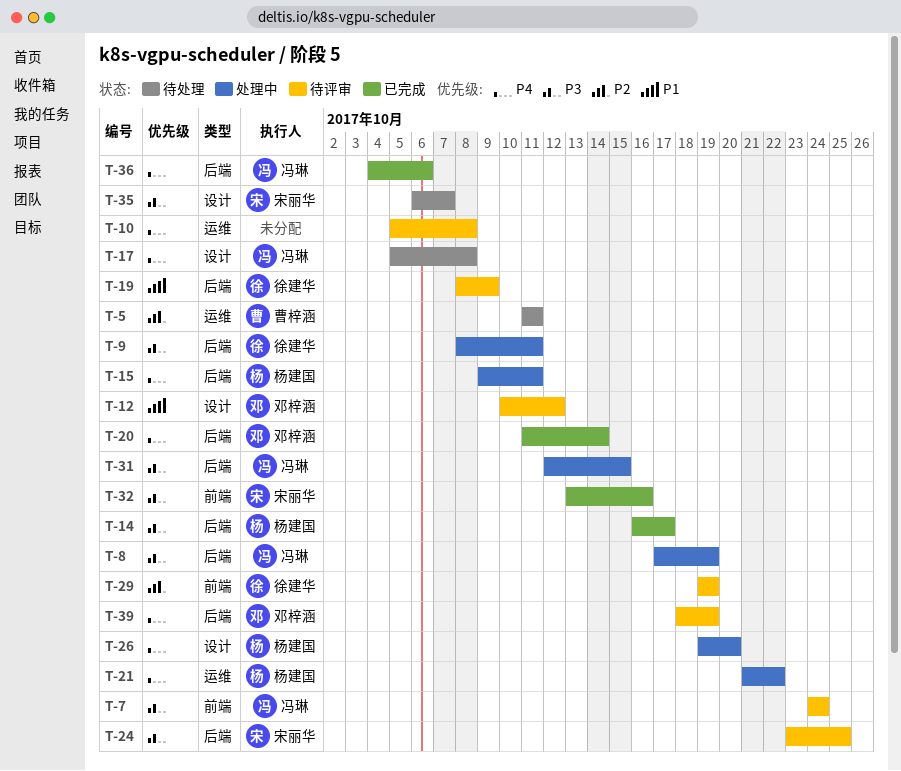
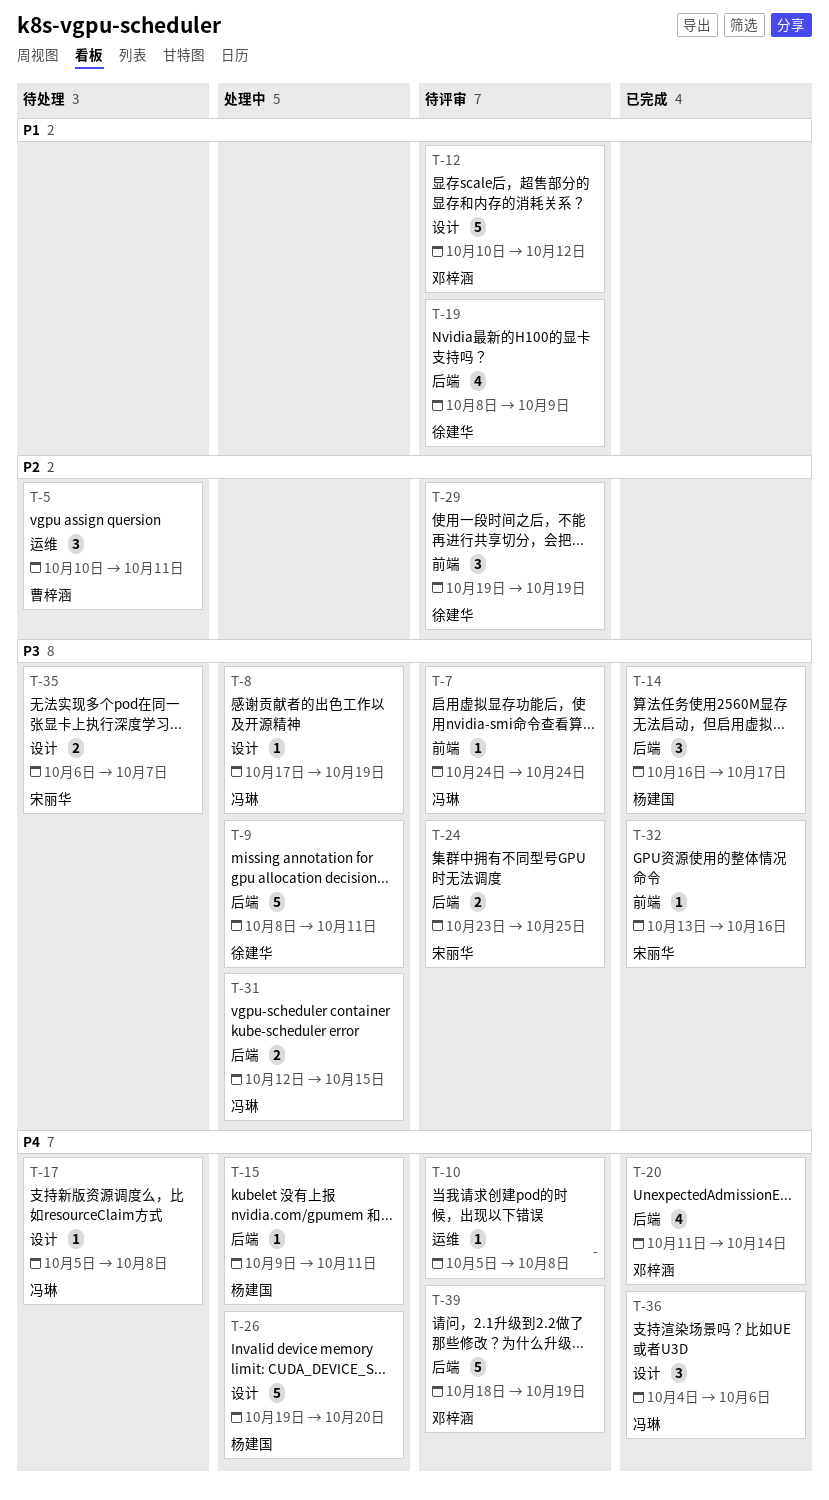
T-5, start: Oct 11 -> Oct 10
T-8, label: 后端 -> 设计
T-21: present -> none
T-36, label: 后端 -> 设计

